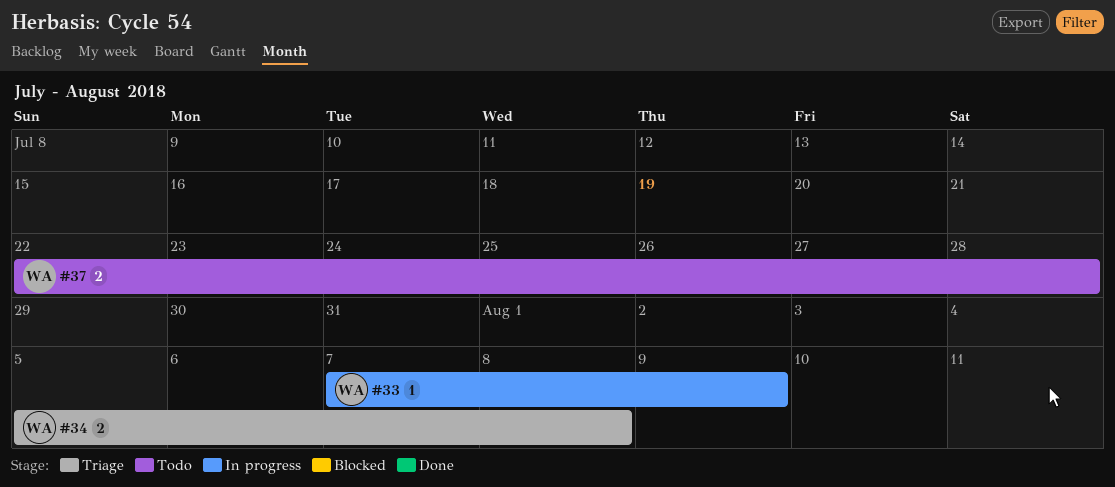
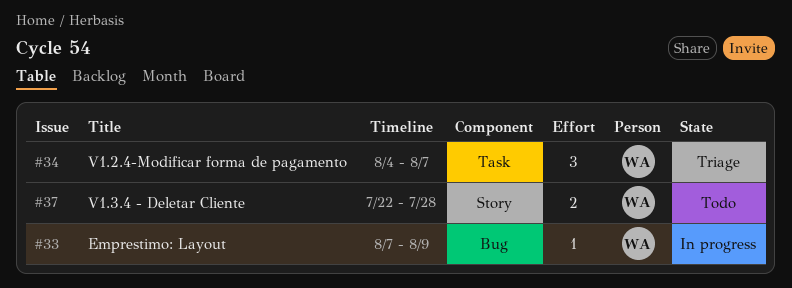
#34, estimate: 2 -> 3
#34, start: Aug 5 -> Aug 4
#34, due: Aug 8 -> Aug 7

